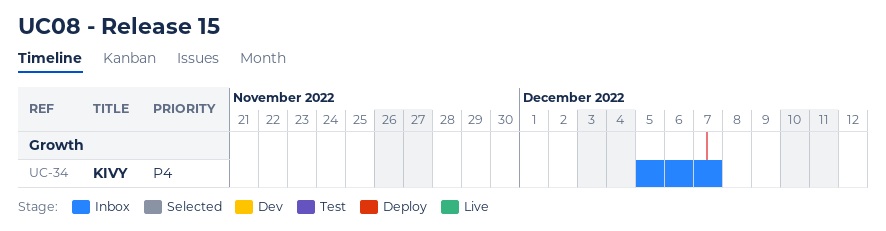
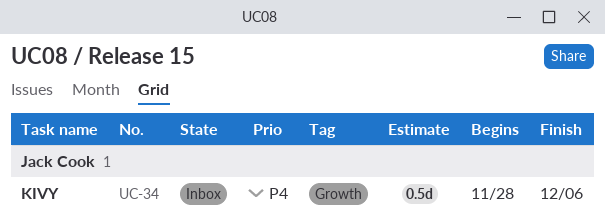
UC-34, start: Dec 5 -> Nov 28
UC-34, due: Dec 7 -> Dec 6

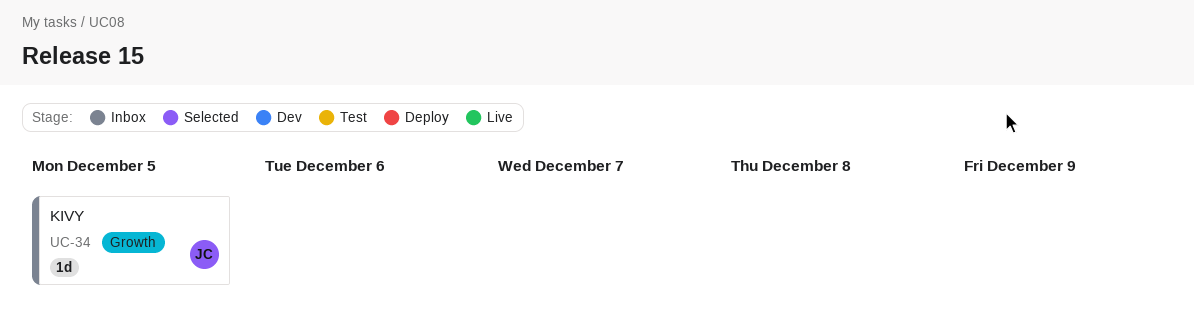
UC-34, estimate: 0.5d -> 1d
UC-34, due: Dec 6 -> Dec 5

